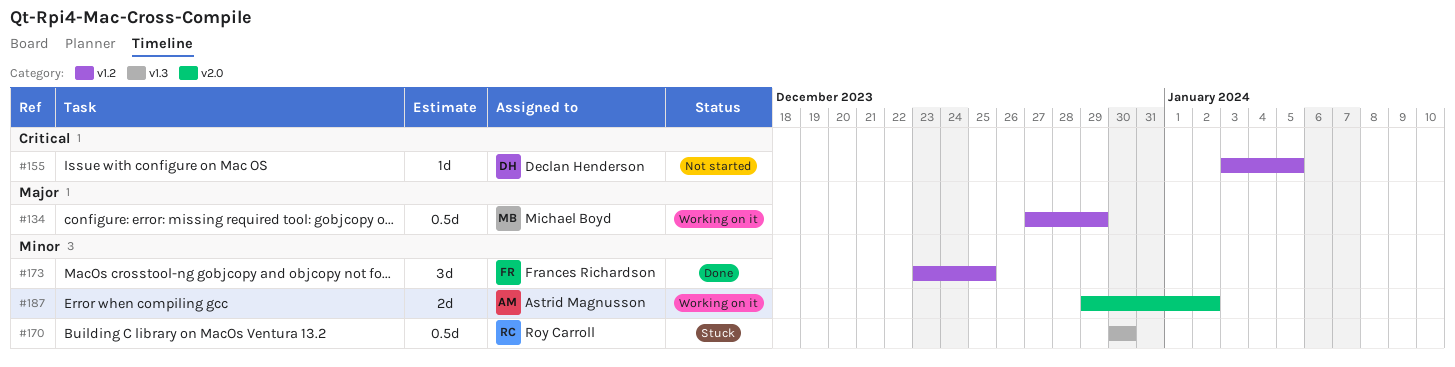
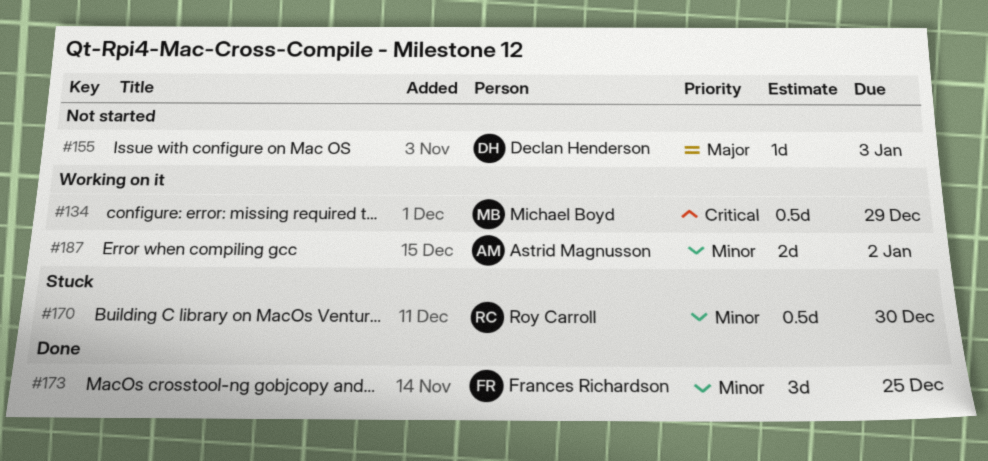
#134, priority: Major -> Critical
#155, priority: Critical -> Major
#155, due: Jan 5 -> Jan 3

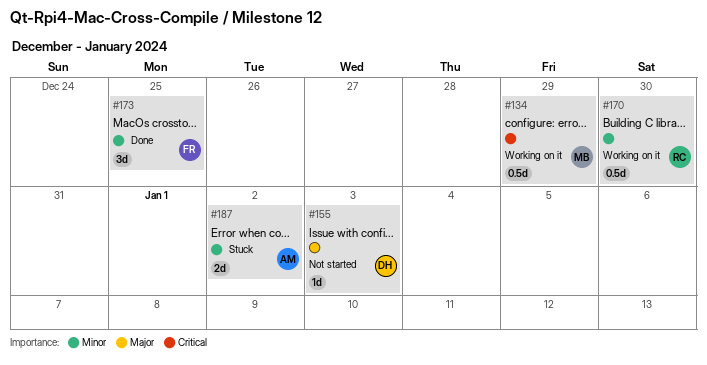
#170, status: Stuck -> Working on it
#187, status: Working on it -> Stuck

